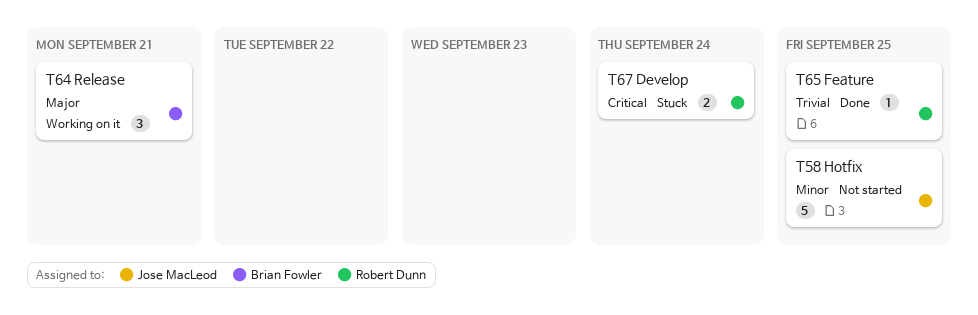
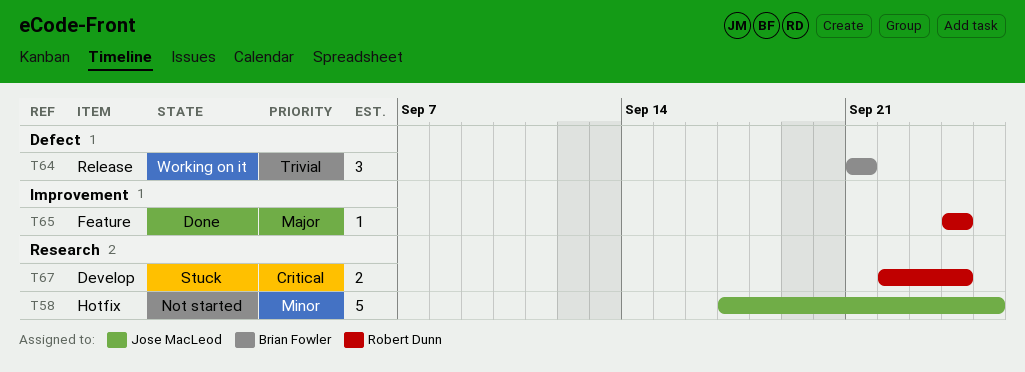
T64, priority: Major -> Trivial
T65, priority: Trivial -> Major
T65, due: Sep 25 -> Sep 24

